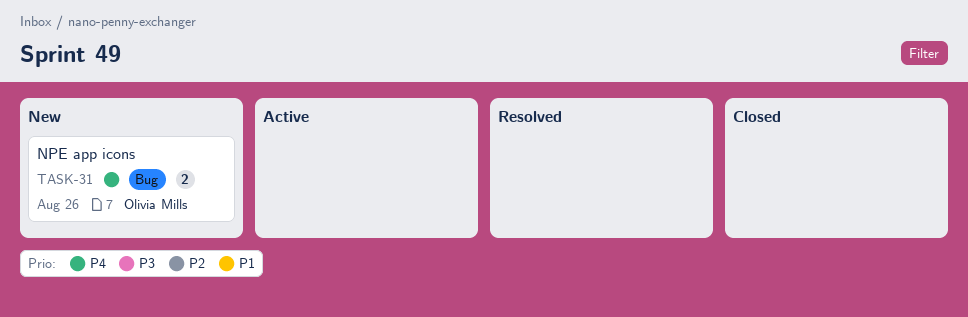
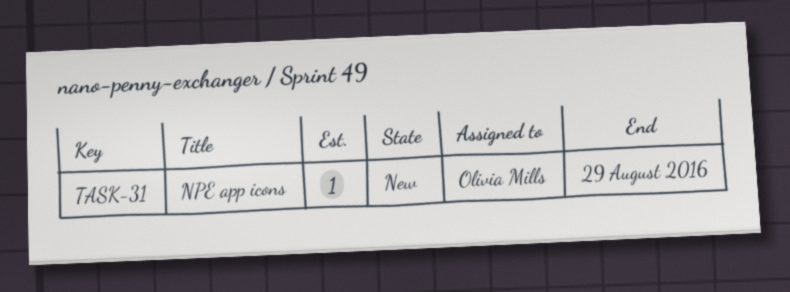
TASK-31, estimate: 2 -> 1
TASK-31, due: Aug 26 -> Aug 29

